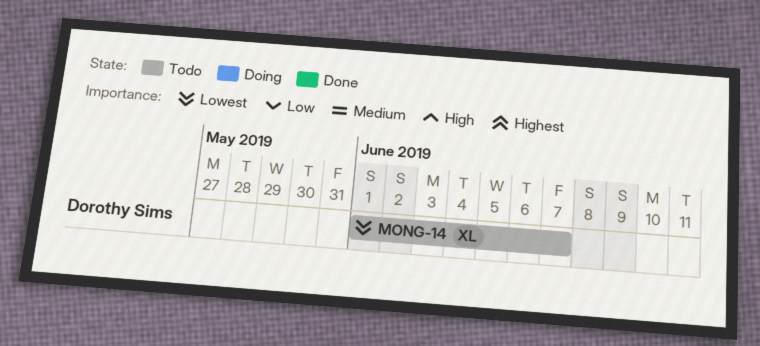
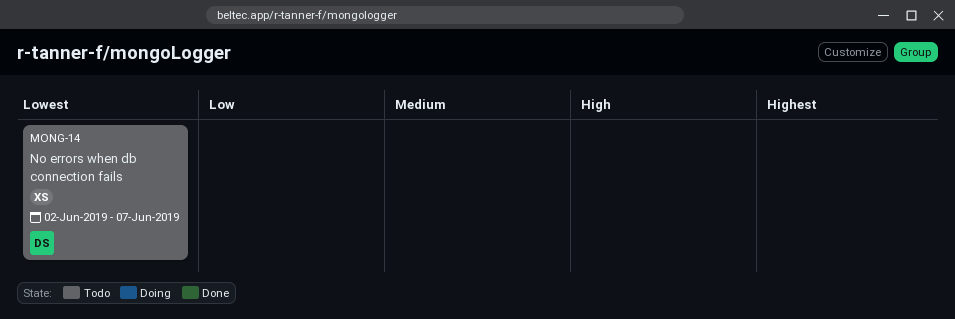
MONG-14, estimate: XL -> XS
MONG-14, start: Jun 1 -> Jun 2

